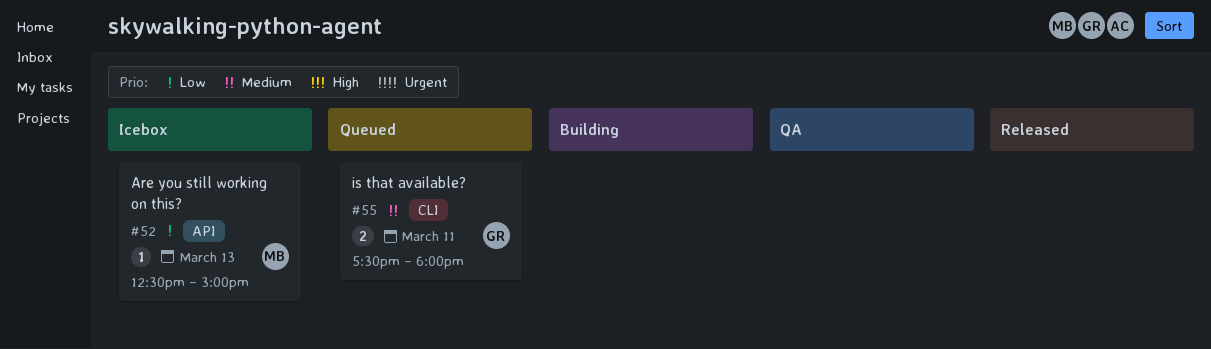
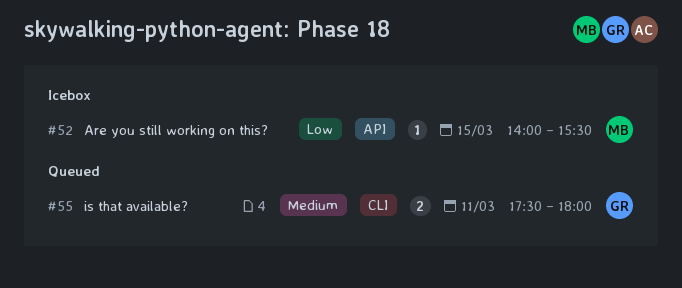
#52, day: Mar 13 -> Mar 15
#52, begins: 12:30 -> 14:00
#52, ends: 15:00 -> 15:30

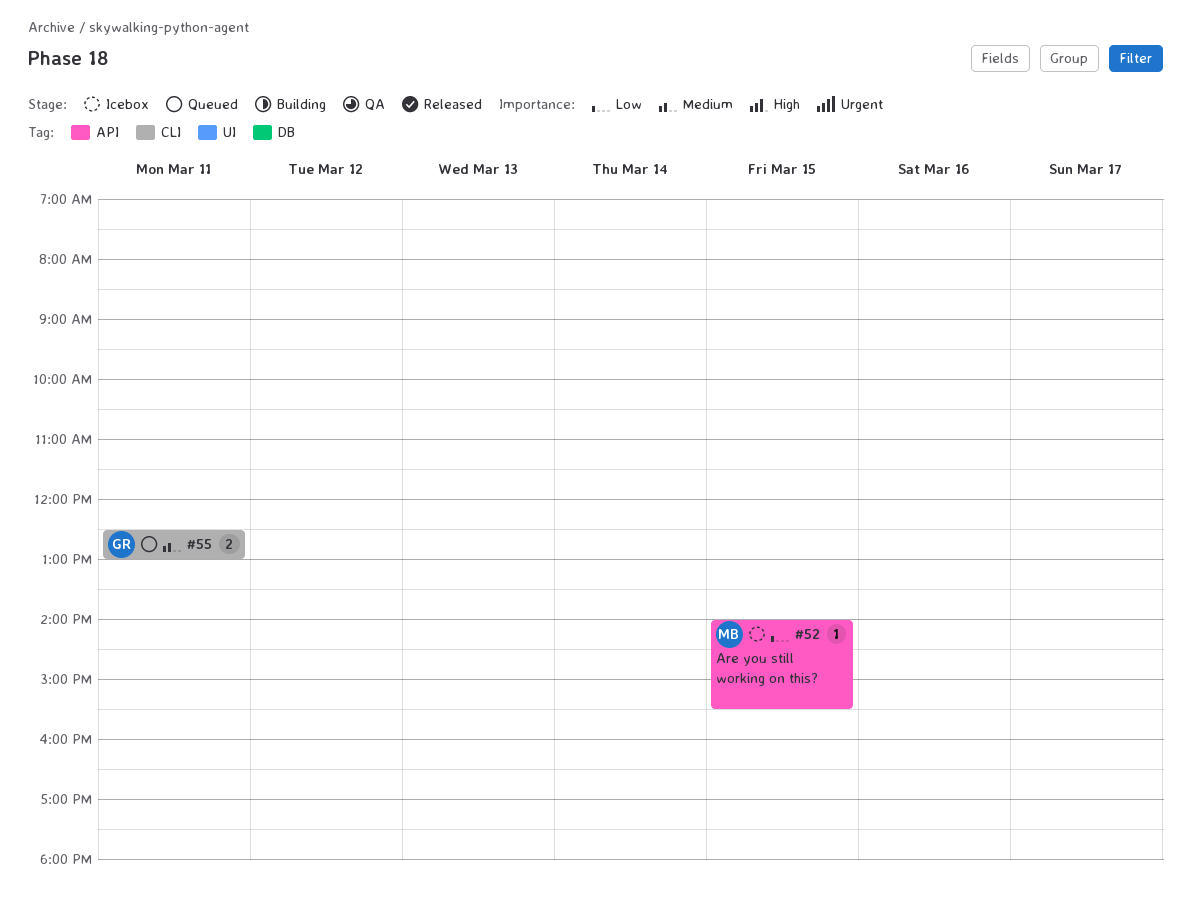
#55, begins: 17:30 -> 12:30
#55, ends: 18:00 -> 13:00

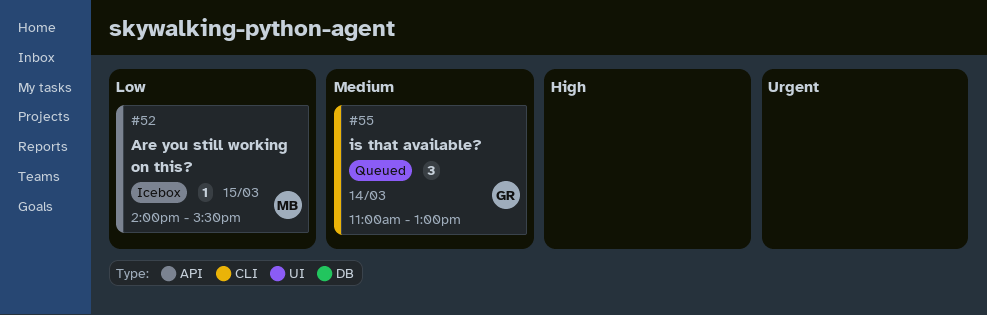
#55, estimate: 2 -> 3
#55, day: Mar 11 -> Mar 14
#55, begins: 12:30 -> 11:00

